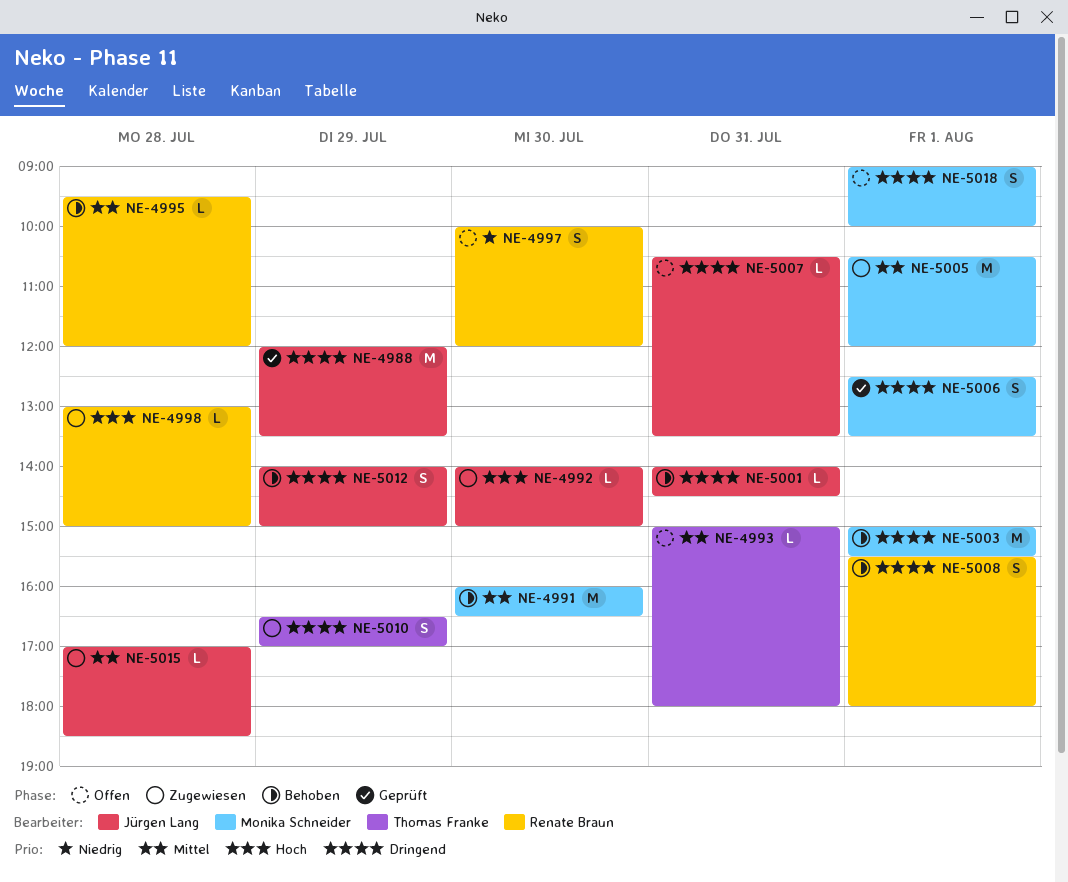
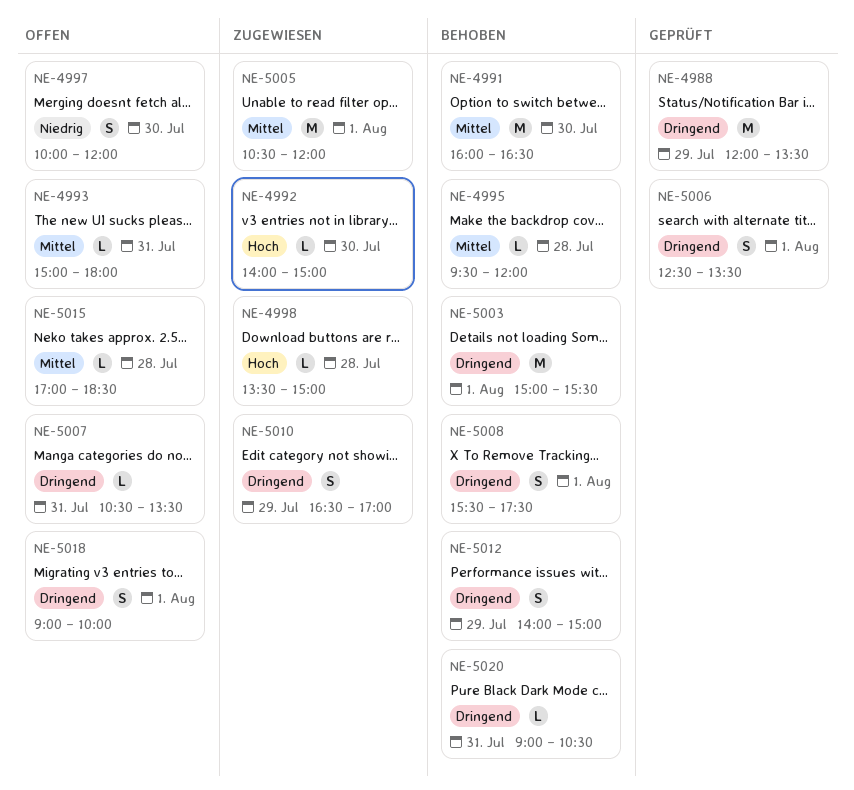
NE-4998, begins: 13:00 -> 13:30
NE-5001: present -> none
NE-5008, ends: 18:00 -> 17:30
NE-5015, status: Zugewiesen -> Offen
NE-5020: none -> present

